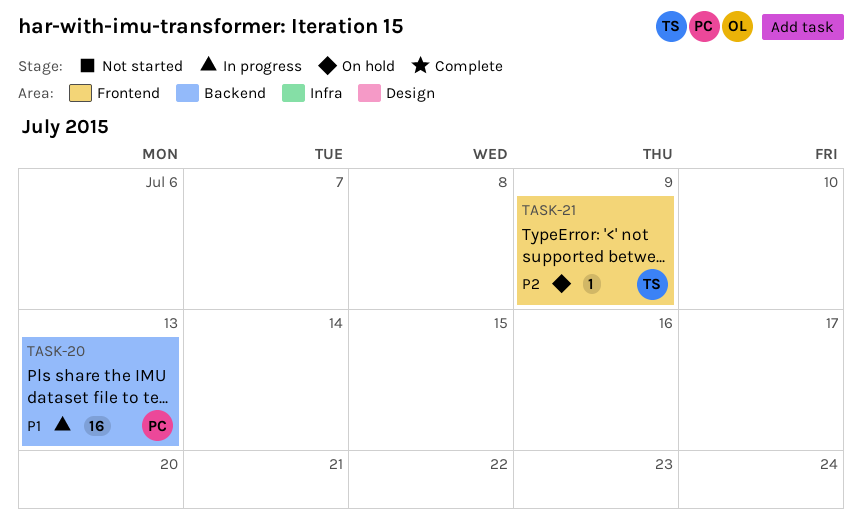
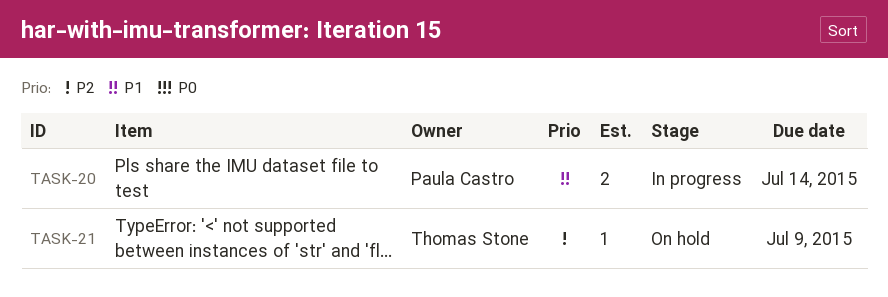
TASK-20, estimate: 16 -> 2
TASK-20, due: Jul 13 -> Jul 14

